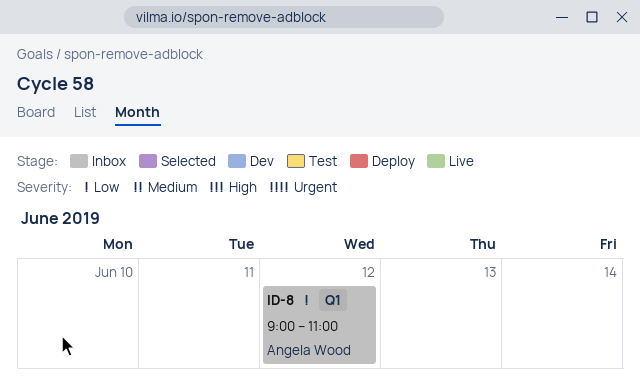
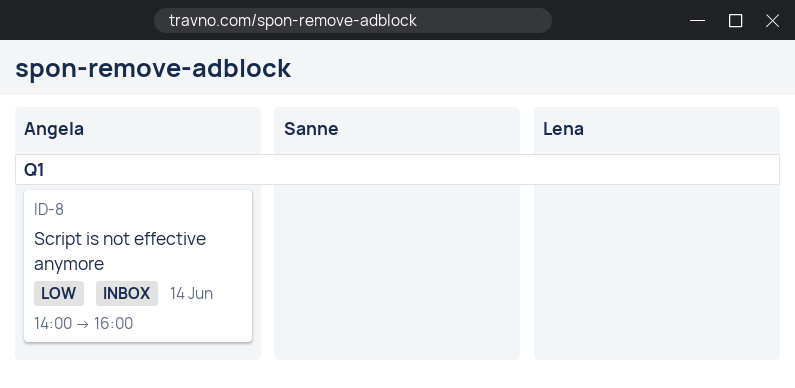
ID-8, day: Jun 12 -> Jun 14
ID-8, begins: 09:00 -> 14:00
ID-8, ends: 11:00 -> 16:00

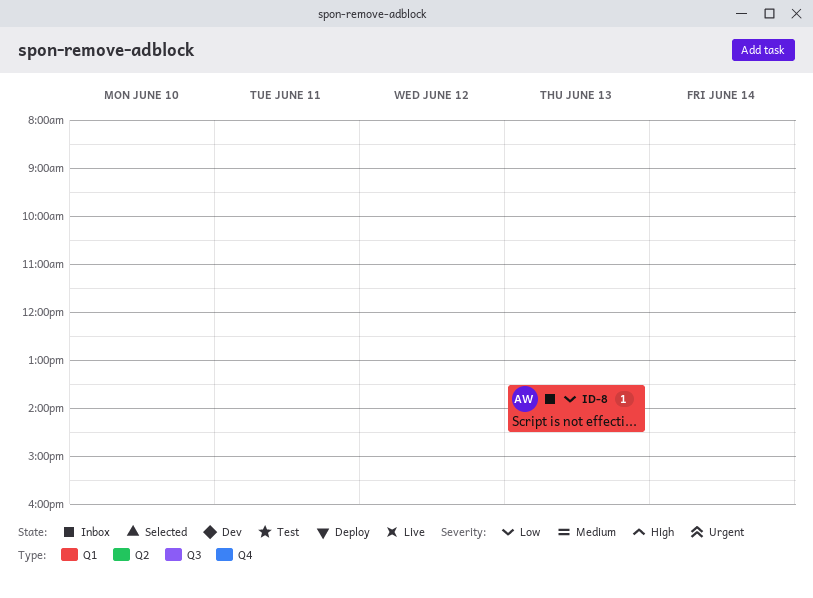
ID-8, day: Jun 14 -> Jun 13
ID-8, begins: 14:00 -> 13:30
ID-8, ends: 16:00 -> 14:30

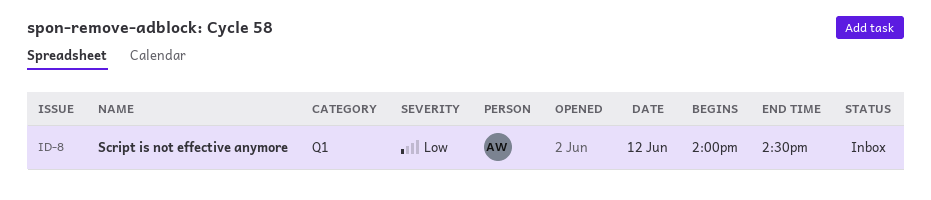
ID-8, day: Jun 13 -> Jun 12
ID-8, begins: 13:30 -> 14:00

